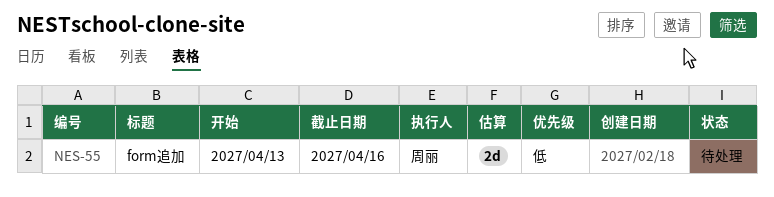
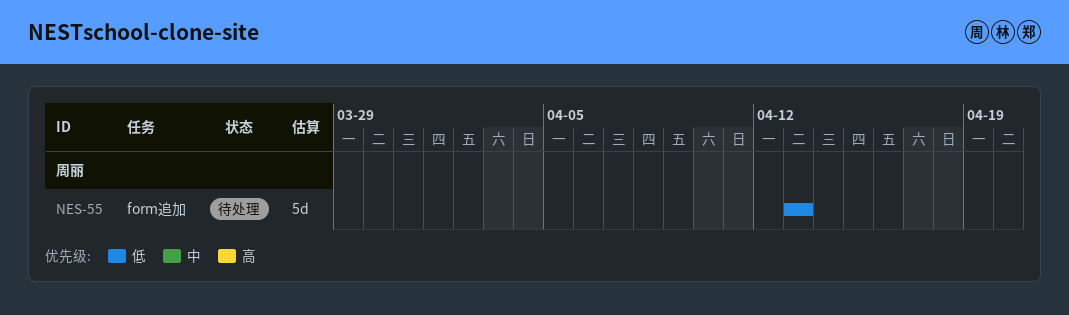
NES-55, estimate: 2d -> 5d
NES-55, due: Apr 16 -> Apr 13

